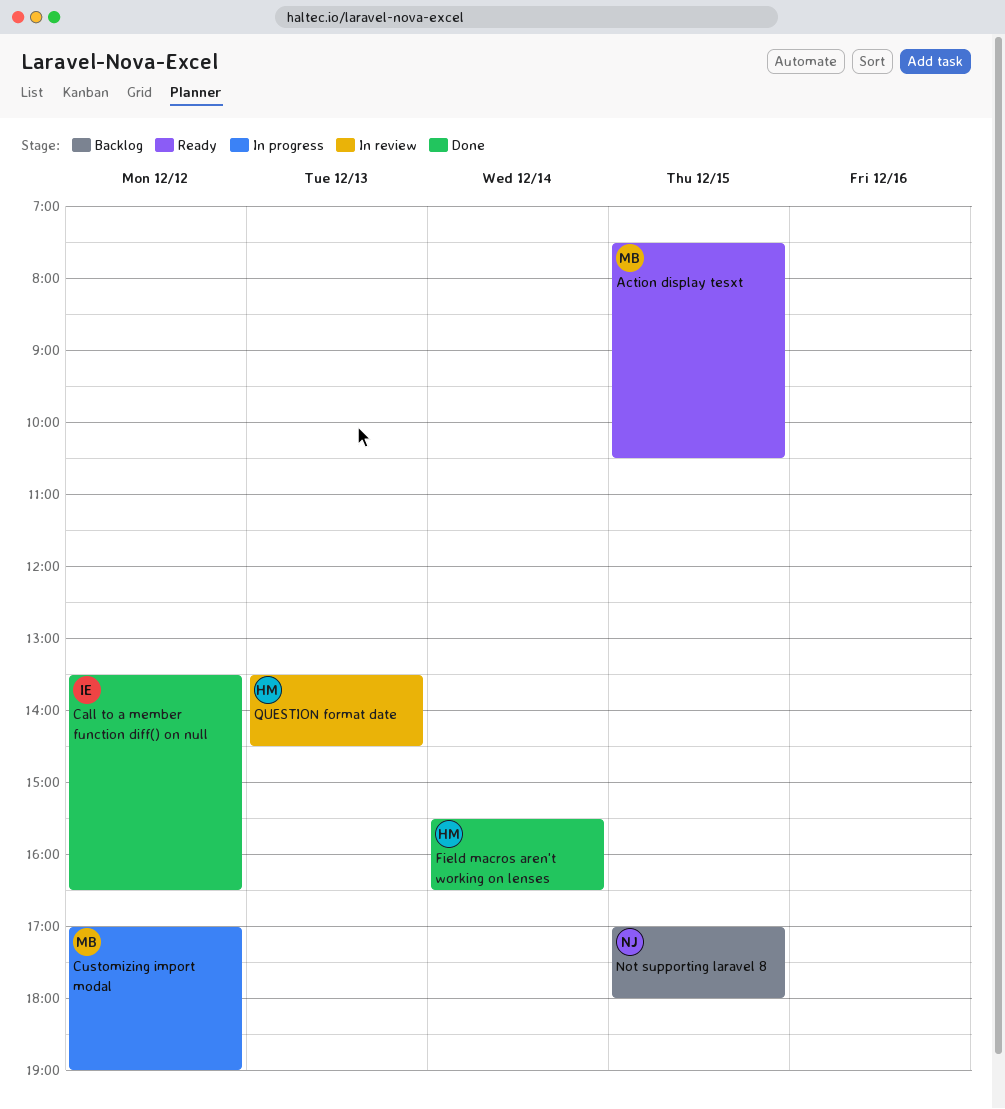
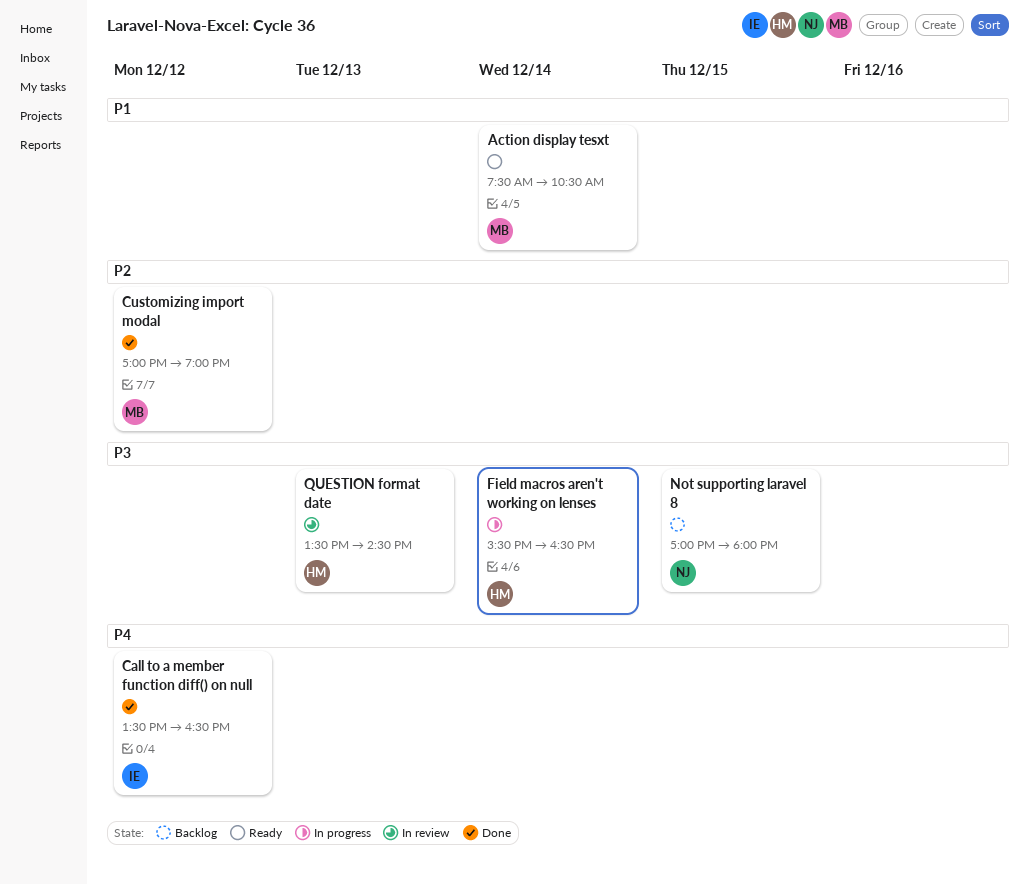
Action display tesxt, day: Dec 15 -> Dec 14
Customizing import modal, status: In progress -> Done
Field macros aren't working on lenses, status: Done -> In progress

